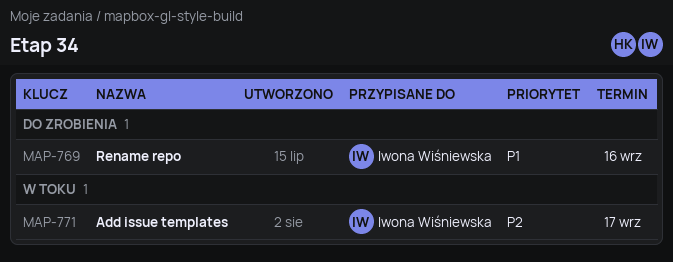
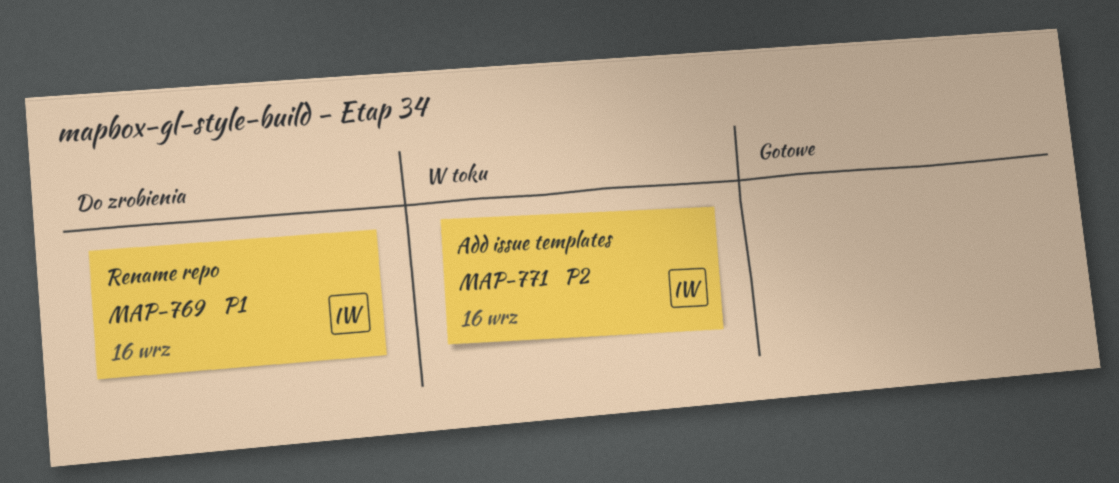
MAP-771, due: Sep 17 -> Sep 16

